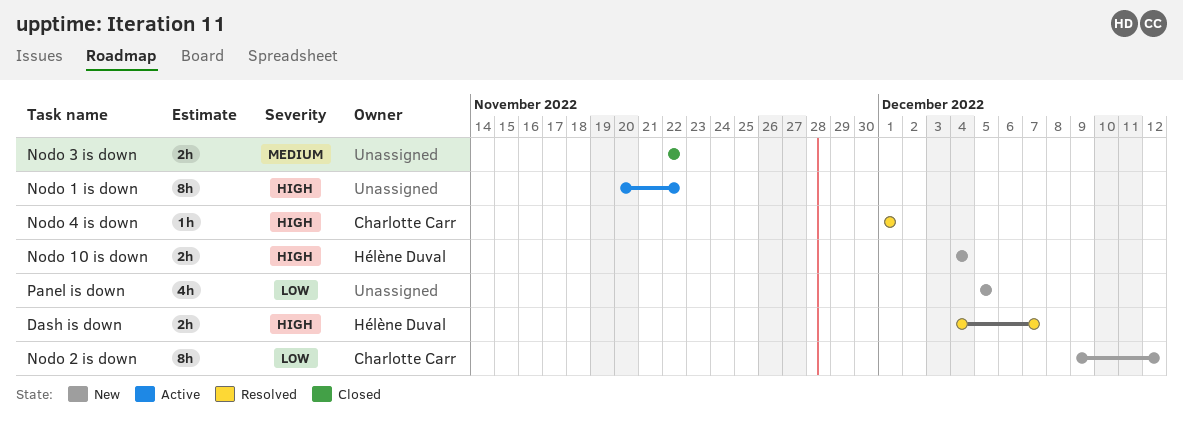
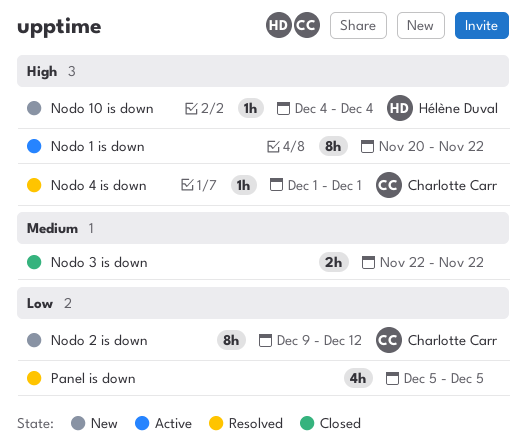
Dash is down: present -> none
Nodo 10 is down, estimate: 2h -> 1h
Panel is down, status: New -> Resolved

